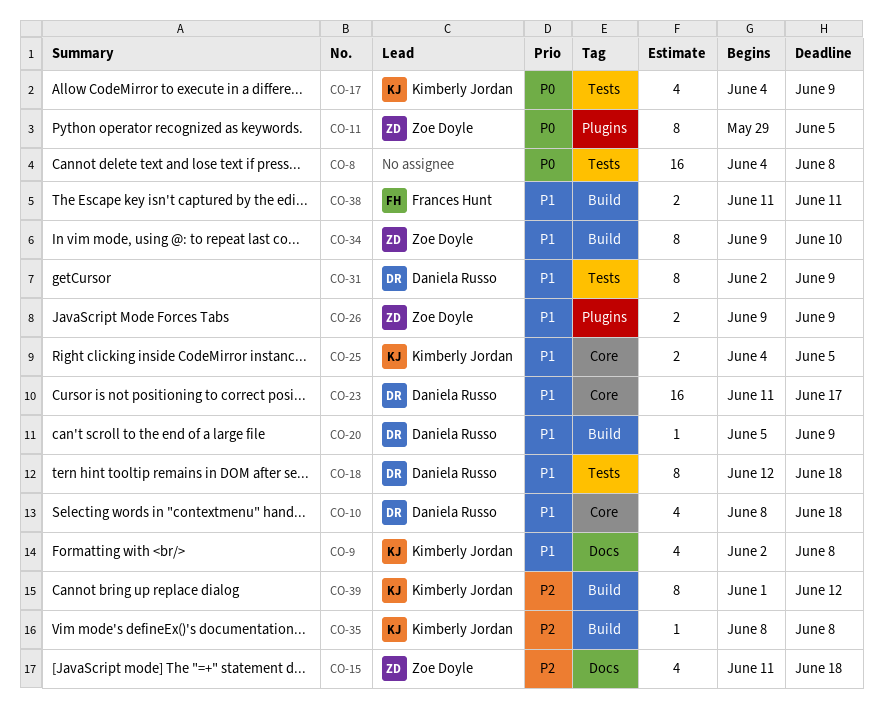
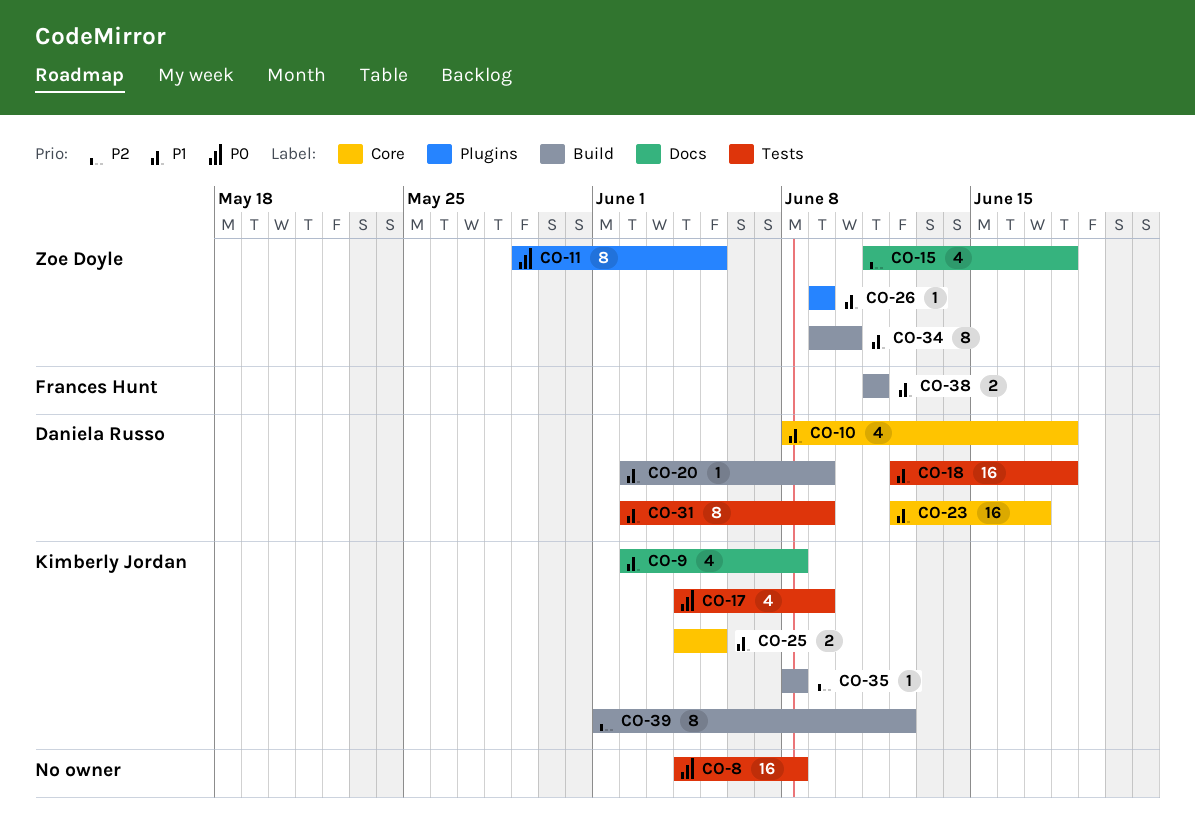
CO-18, estimate: 8 -> 16
CO-20, start: Jun 5 -> Jun 2
CO-23, start: Jun 11 -> Jun 12
CO-26, estimate: 2 -> 1

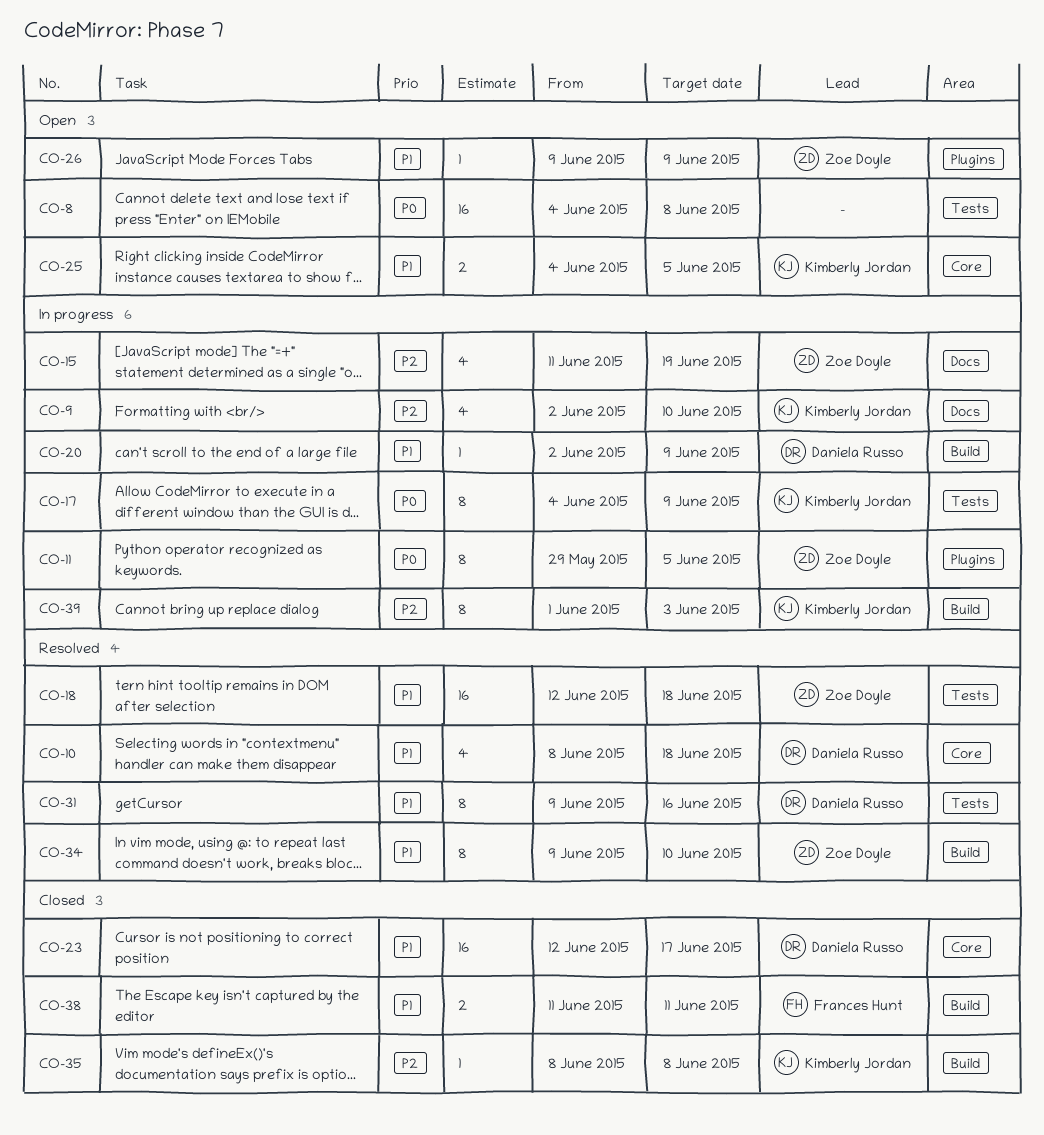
CO-9, priority: P1 -> P2
CO-9, due: Jun 8 -> Jun 10
CO-15, due: Jun 18 -> Jun 19
CO-17, estimate: 4 -> 8
CO-18, owner: Daniela Russo -> Zoe Doyle
CO-31, start: Jun 2 -> Jun 9
CO-31, due: Jun 9 -> Jun 16
CO-39, due: Jun 12 -> Jun 3

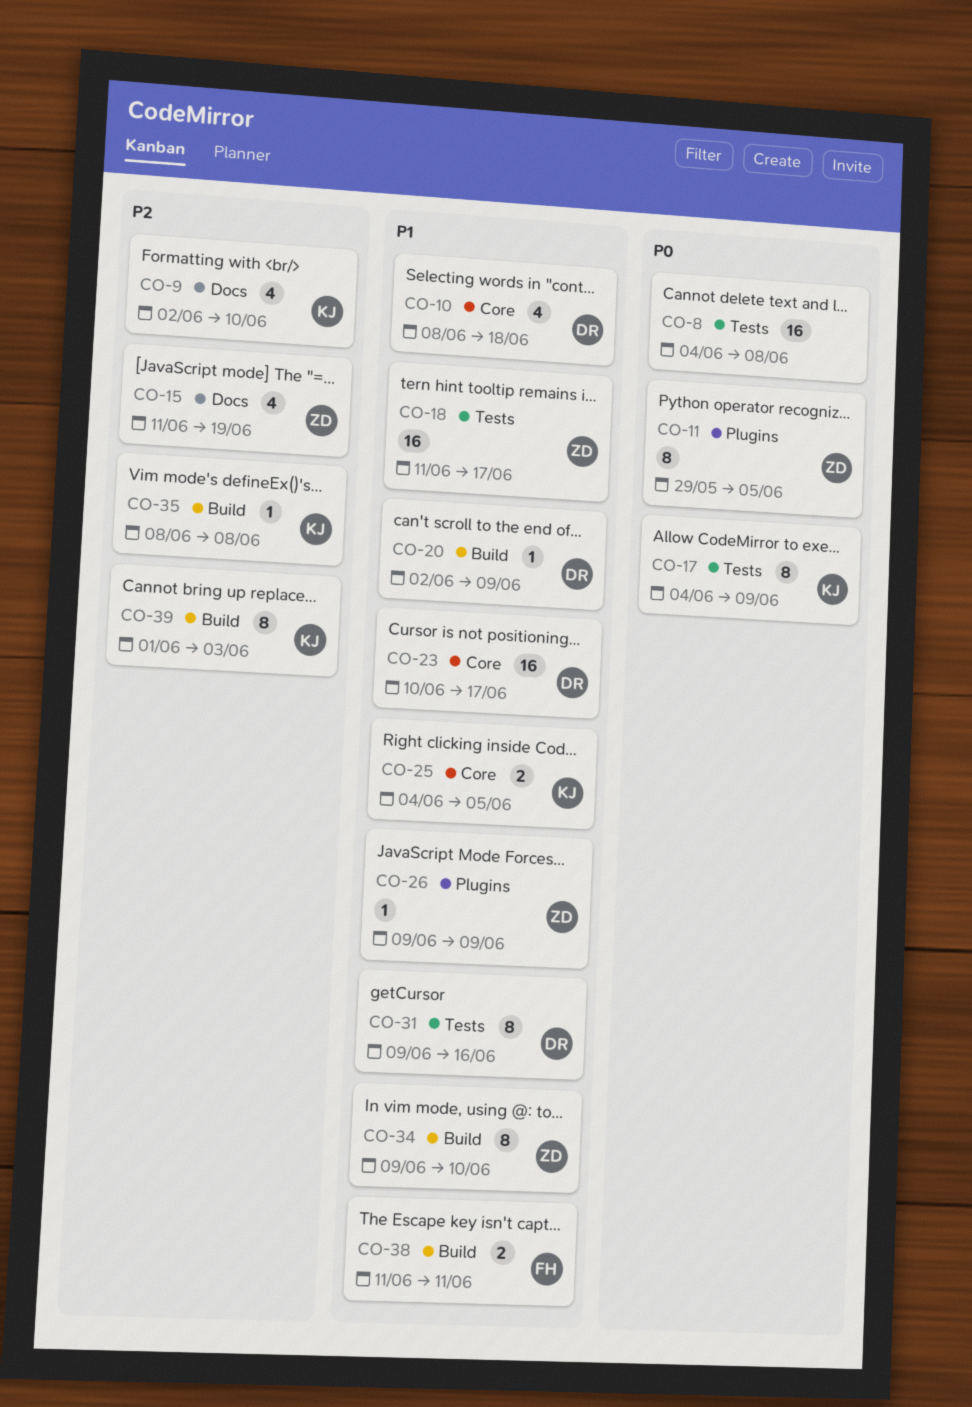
CO-18, start: Jun 12 -> Jun 11
CO-18, due: Jun 18 -> Jun 17
CO-23, start: Jun 12 -> Jun 10

